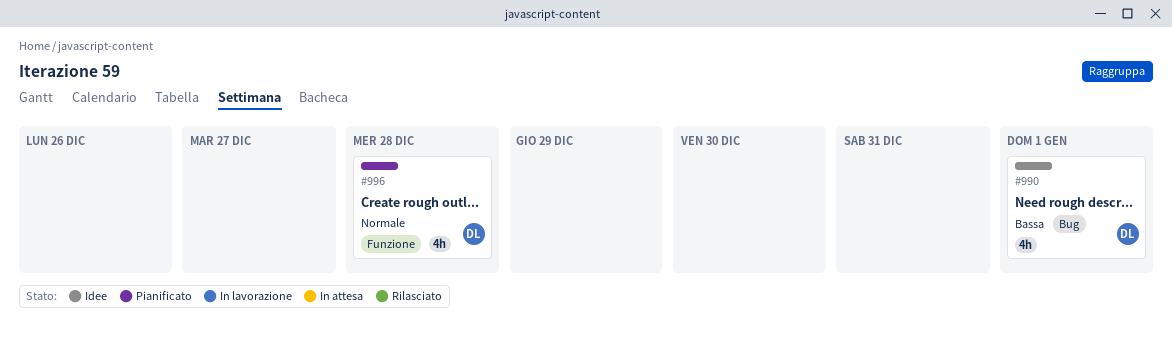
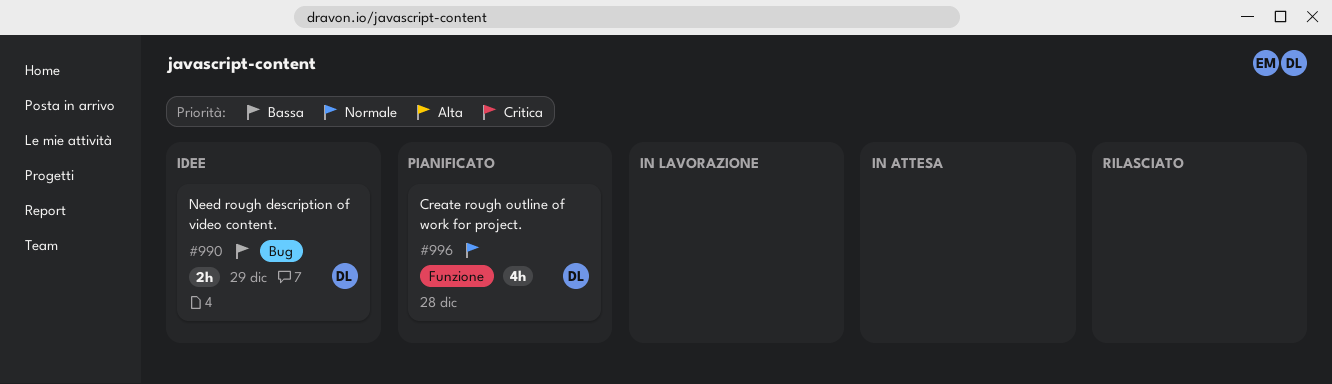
#990, estimate: 4h -> 2h
#990, due: Jan 1 -> Dec 29

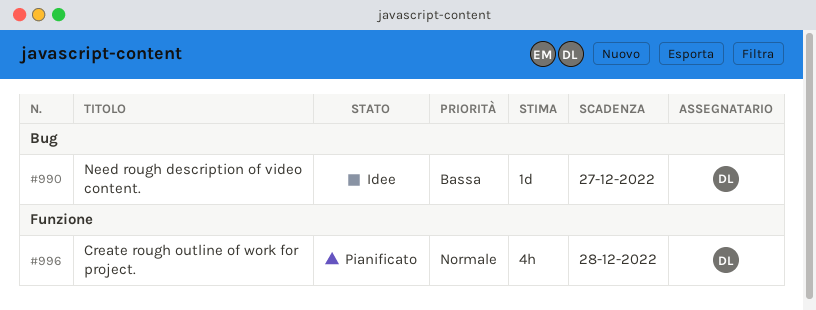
#990, estimate: 2h -> 1d
#990, due: Dec 29 -> Dec 27

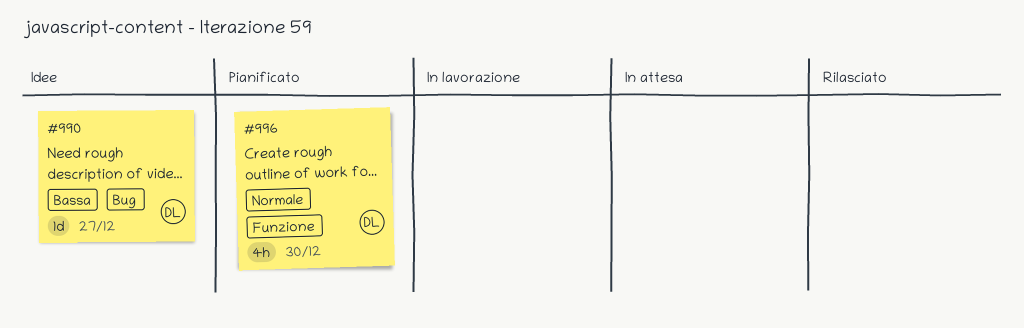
#996, due: Dec 28 -> Dec 30

